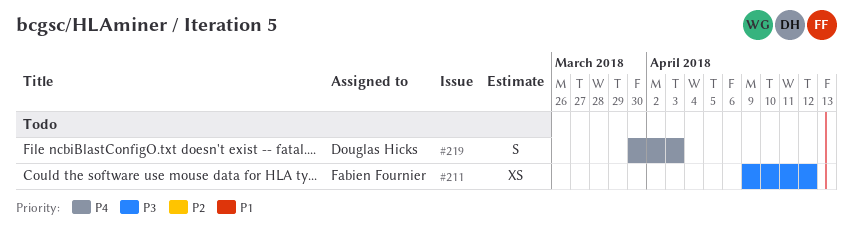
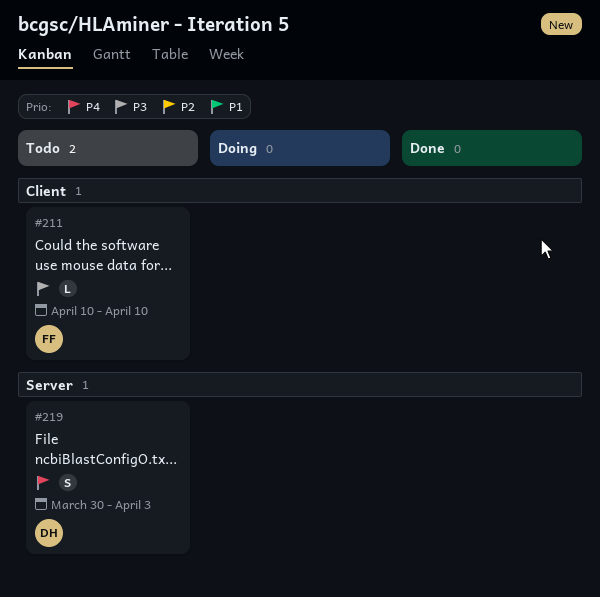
#211, estimate: XS -> L
#211, start: Apr 9 -> Apr 10
#211, due: Apr 12 -> Apr 10

